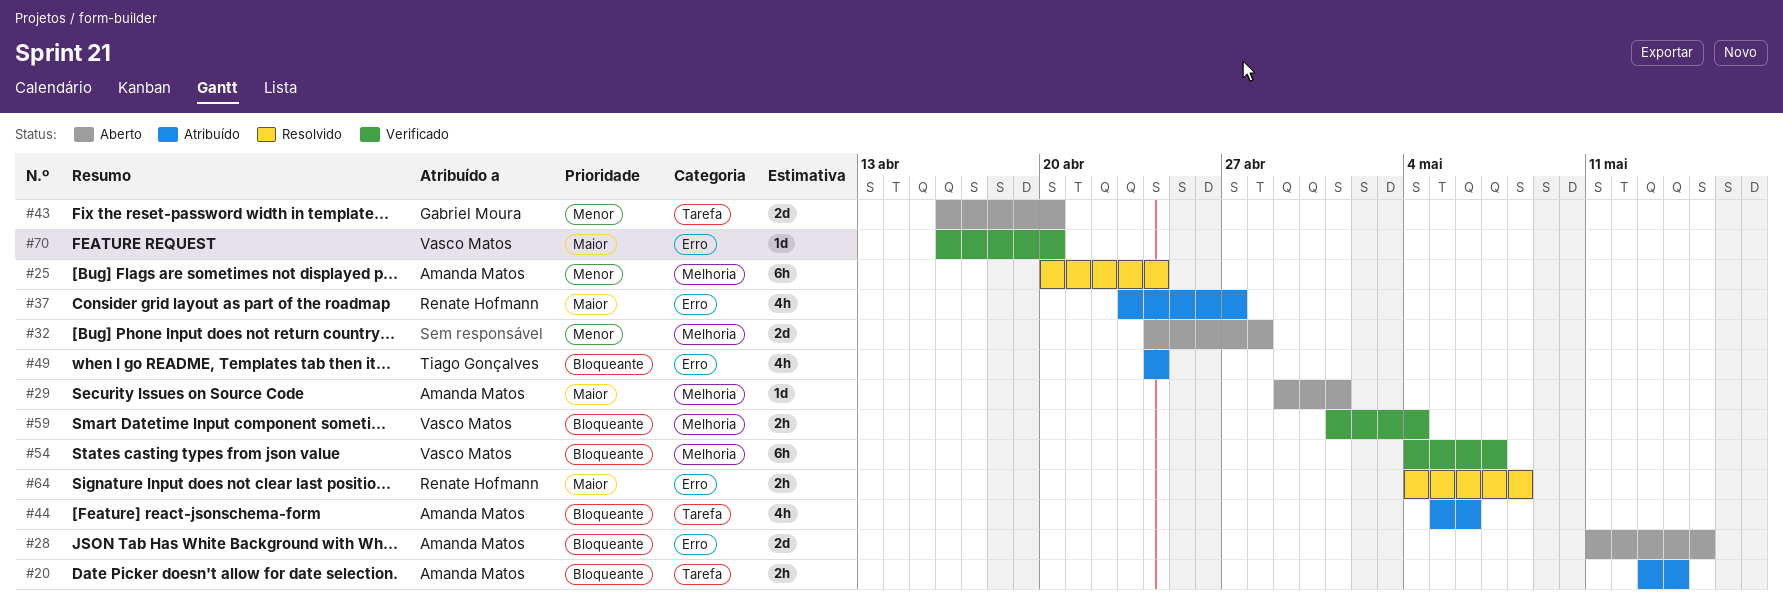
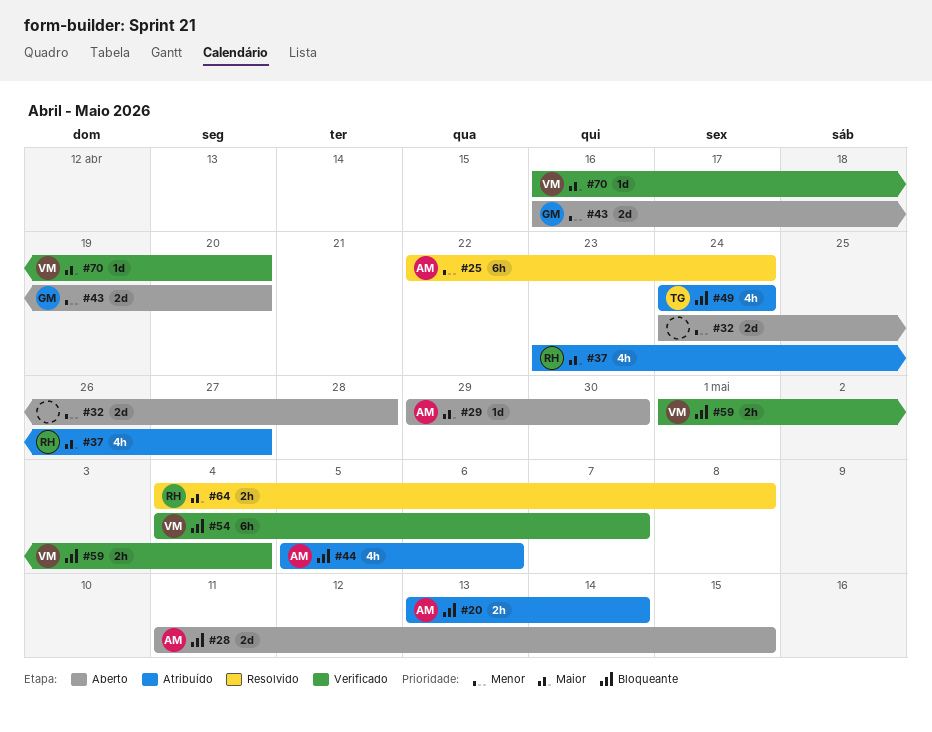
#25, start: Apr 20 -> Apr 22
#29, due: May 1 -> Apr 30

